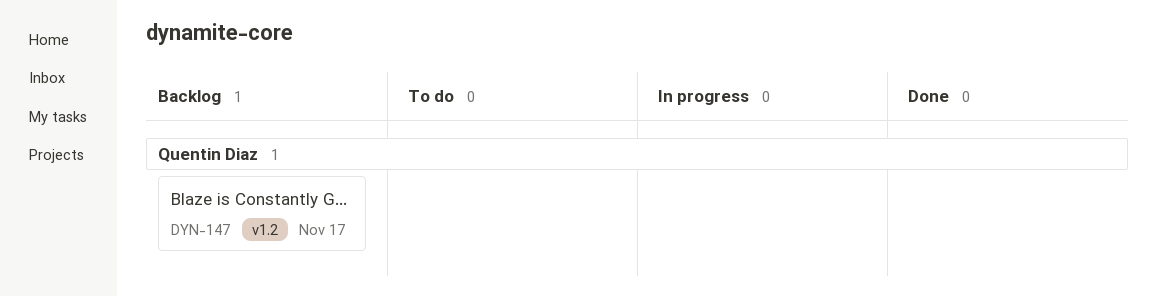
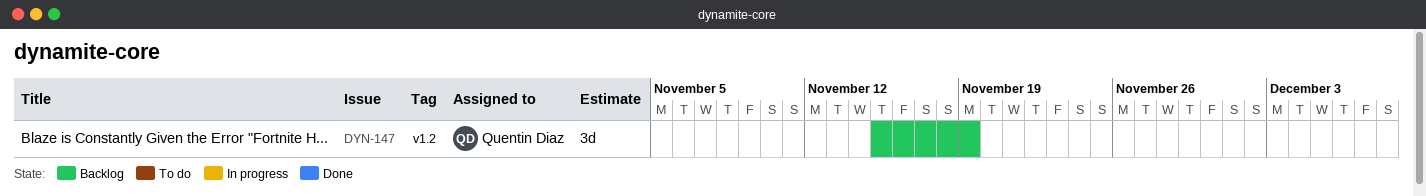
DYN-147, due: Nov 17 -> Nov 19

